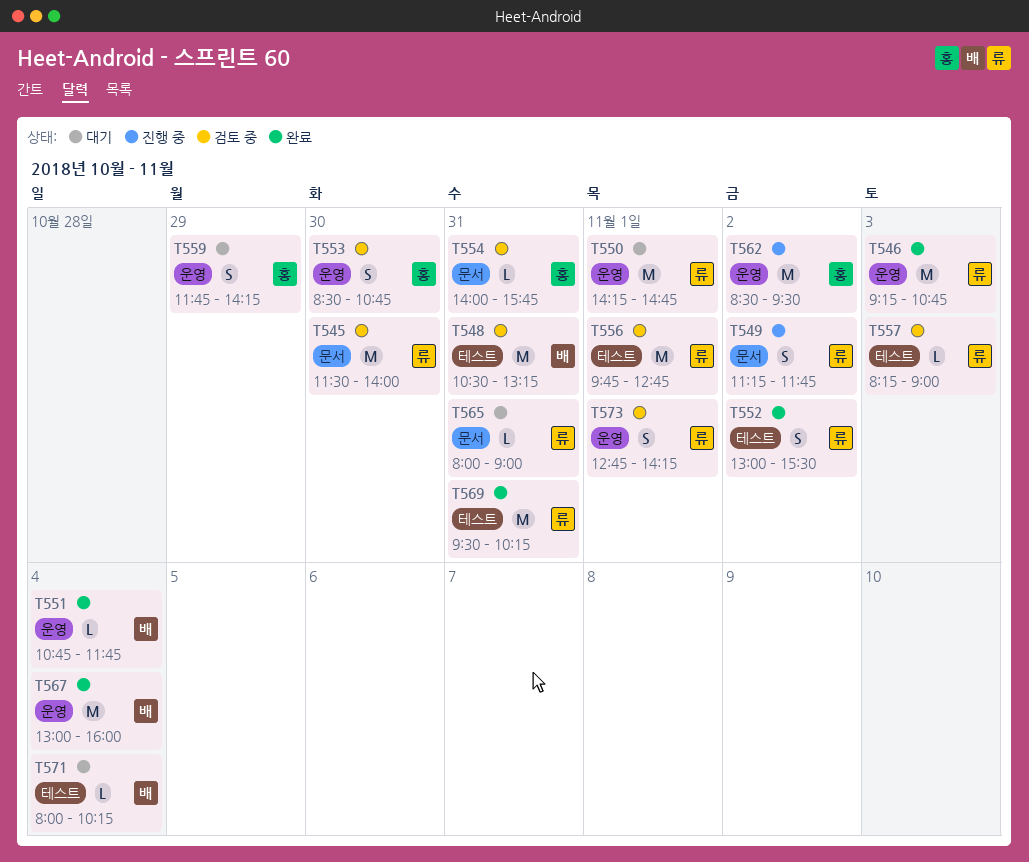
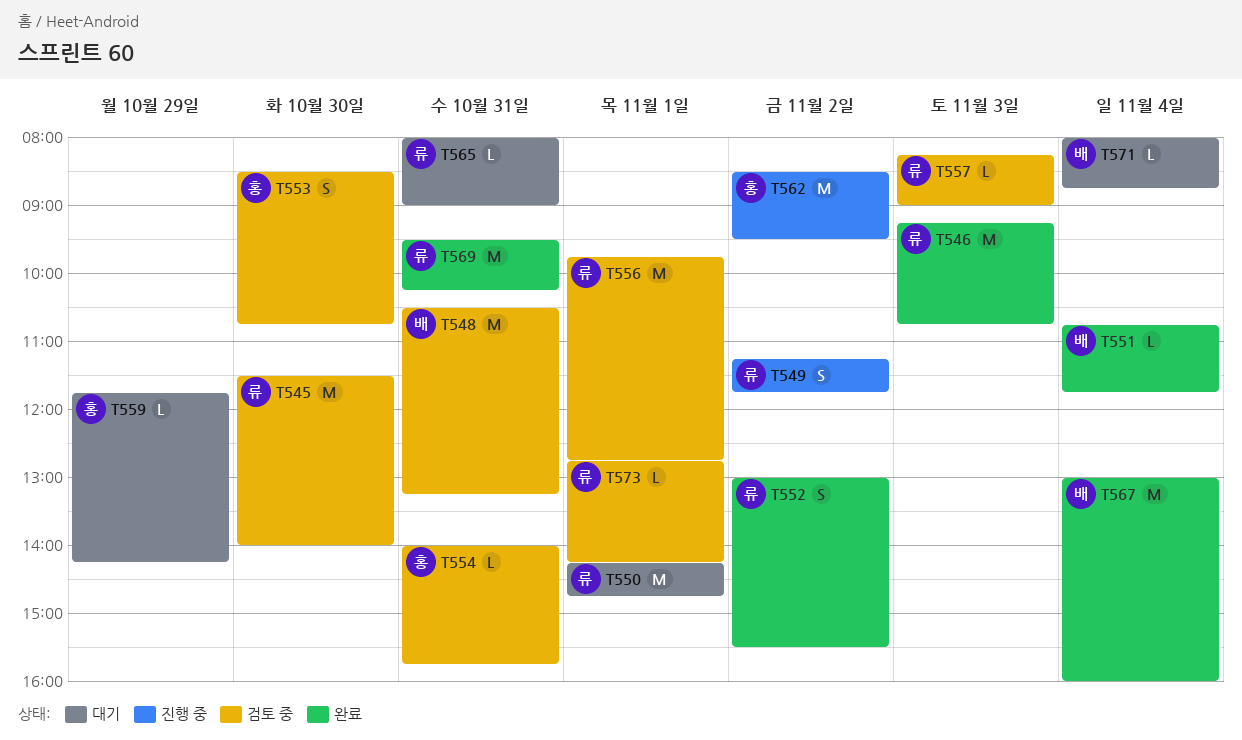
T559, estimate: S -> L
T571, ends: 10:15 -> 08:45
T573, estimate: S -> L

